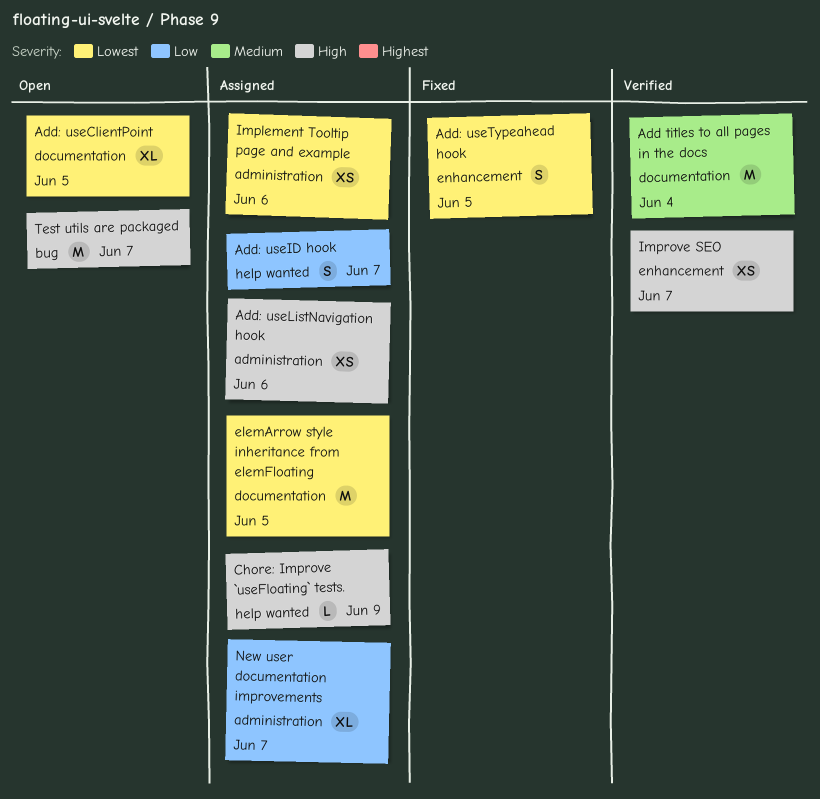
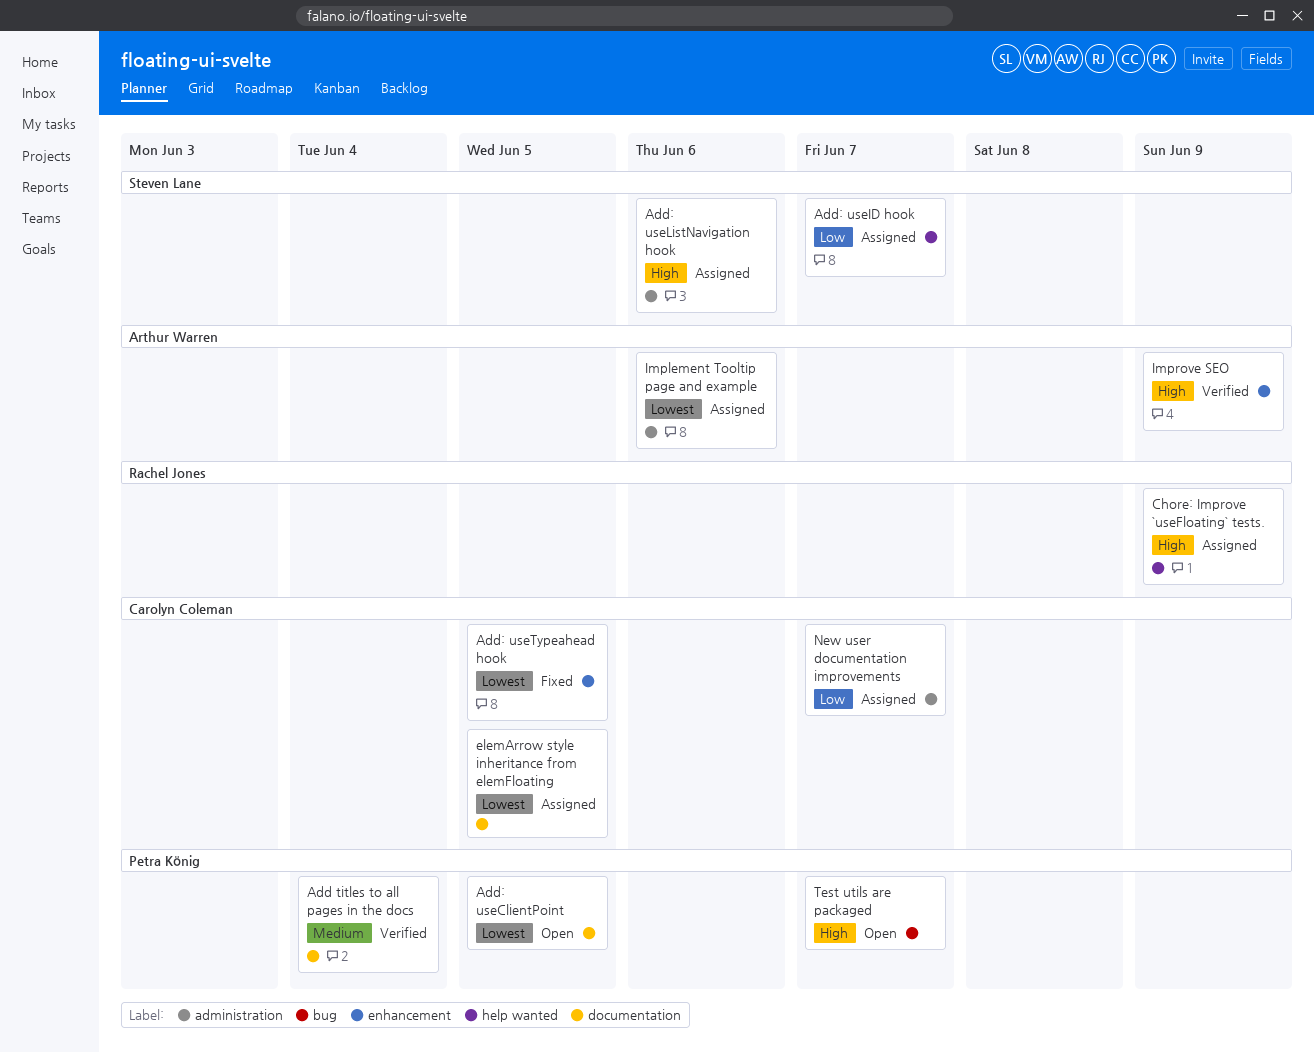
Improve SEO, due: Jun 7 -> Jun 9

